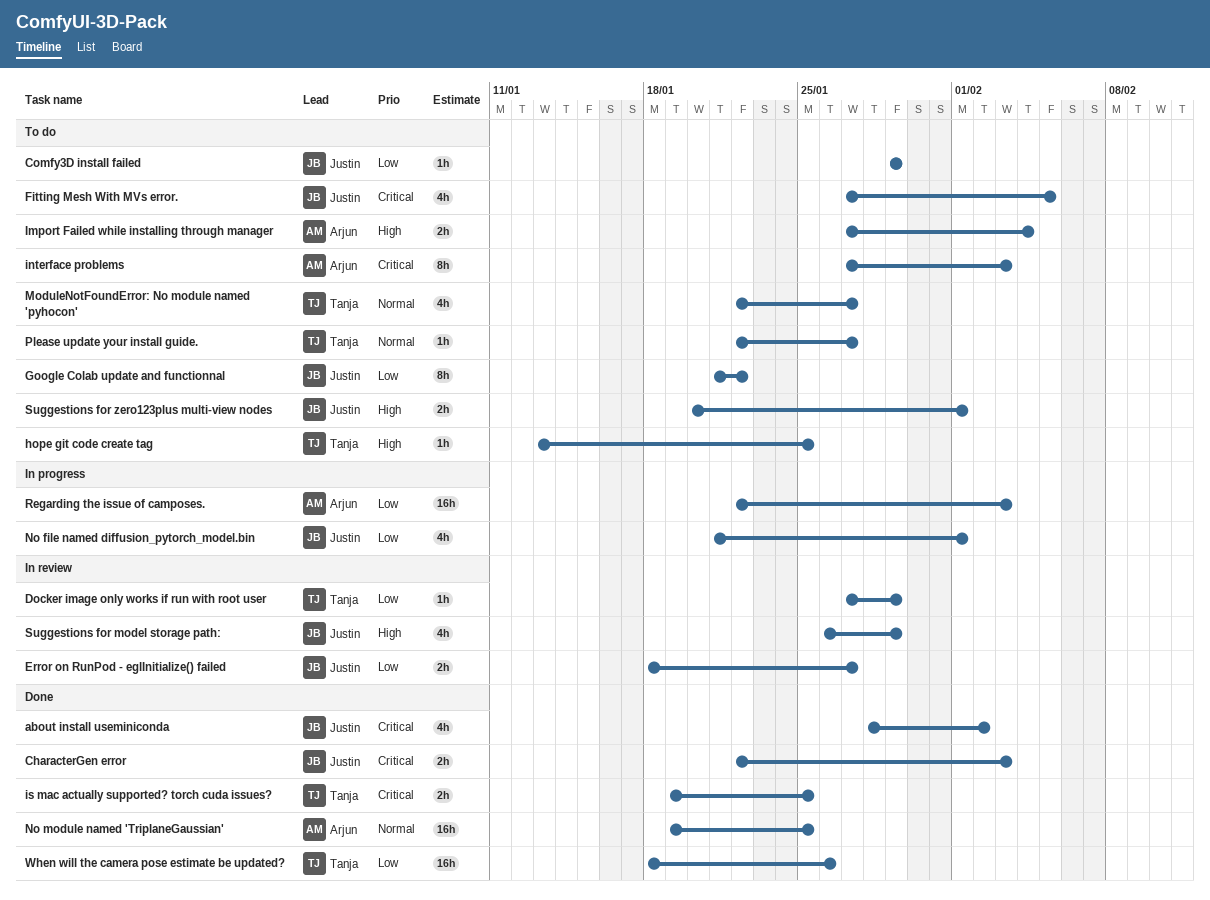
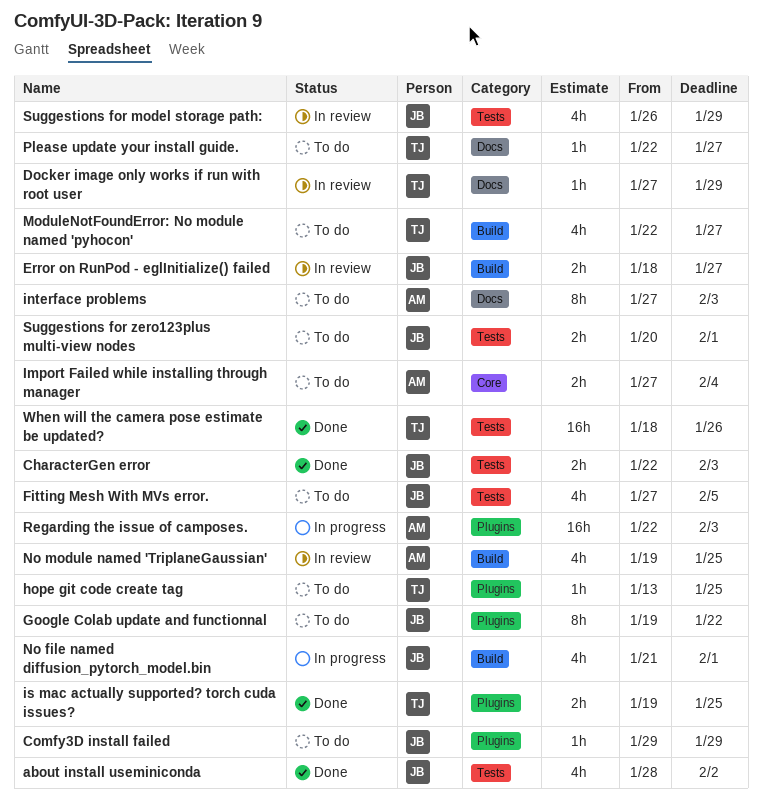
Google Colab update and functionnal, start: Jan 21 -> Jan 19
No module named 'TriplaneGaussian', status: Done -> In review
No module named 'TriplaneGaussian', estimate: 16h -> 4h

